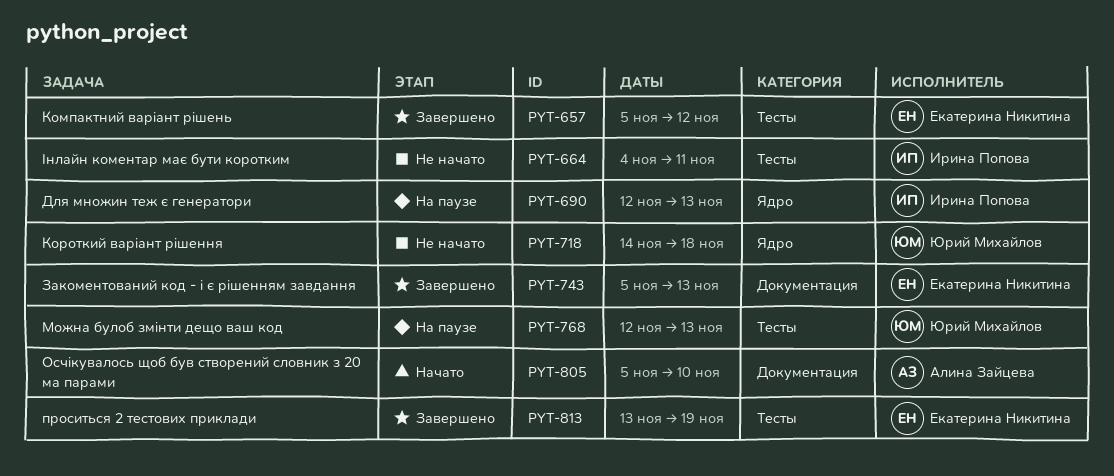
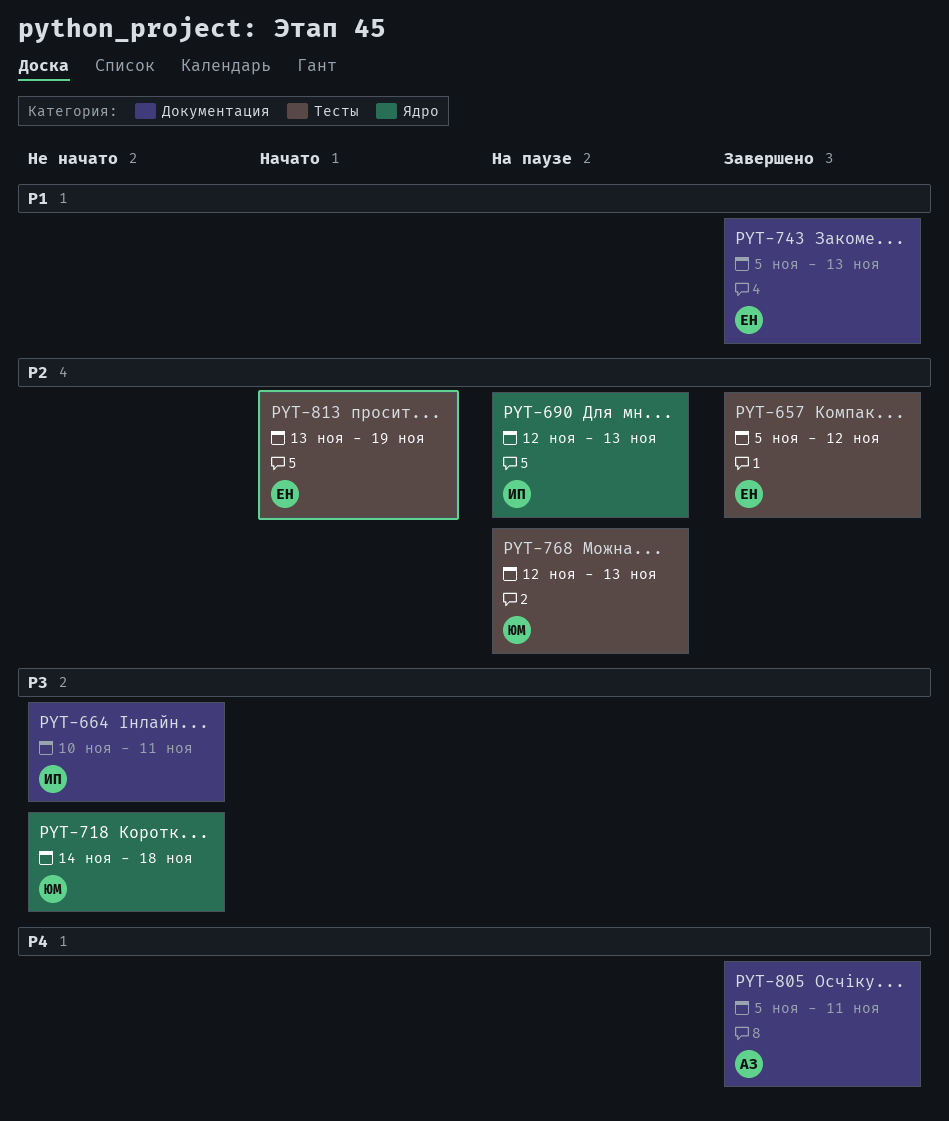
PYT-664, label: Тесты -> Документация
PYT-664, start: Nov 4 -> Nov 10
PYT-805, status: Начато -> Завершено
PYT-805, due: Nov 10 -> Nov 11
PYT-813, status: Завершено -> Начато

